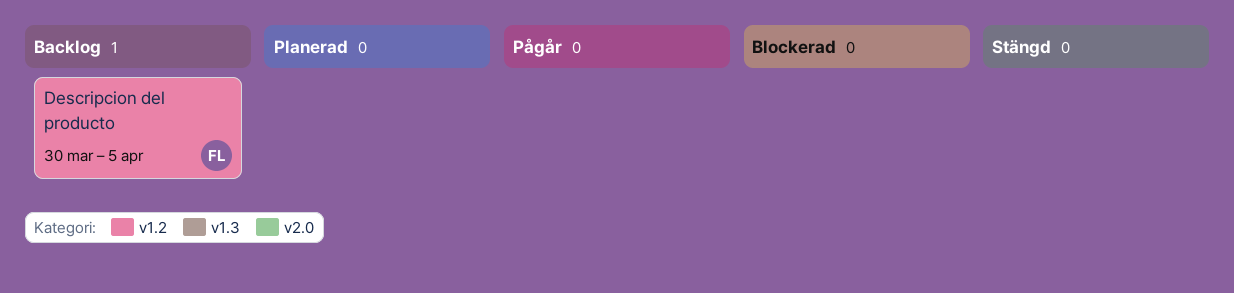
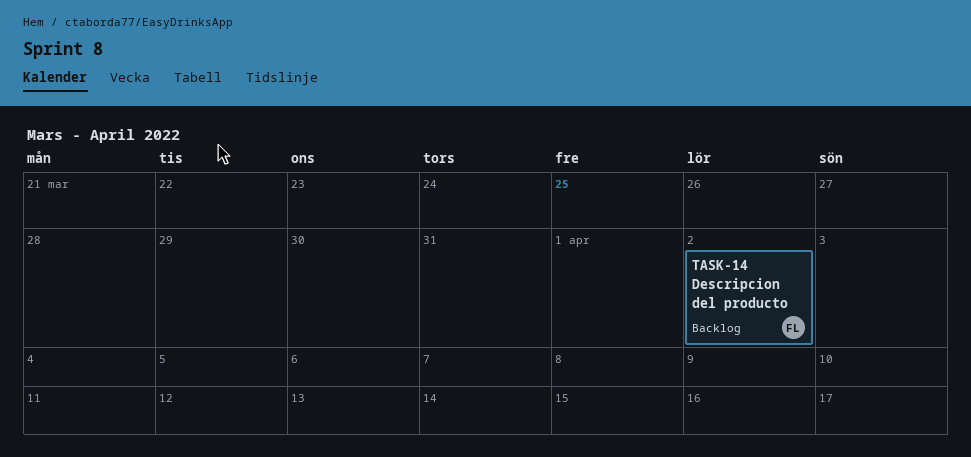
Descripcion del producto, due: Apr 5 -> Apr 2

